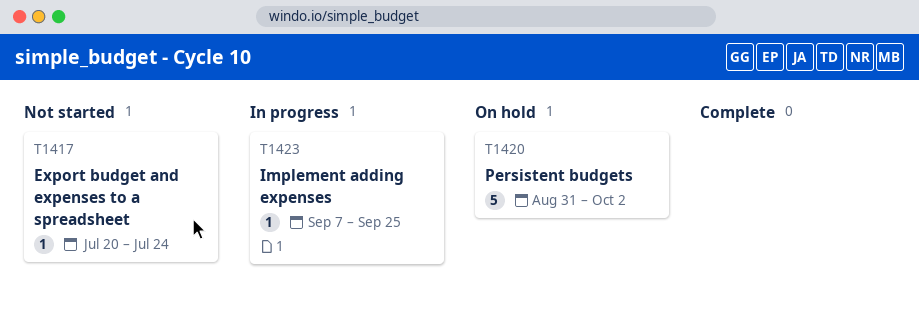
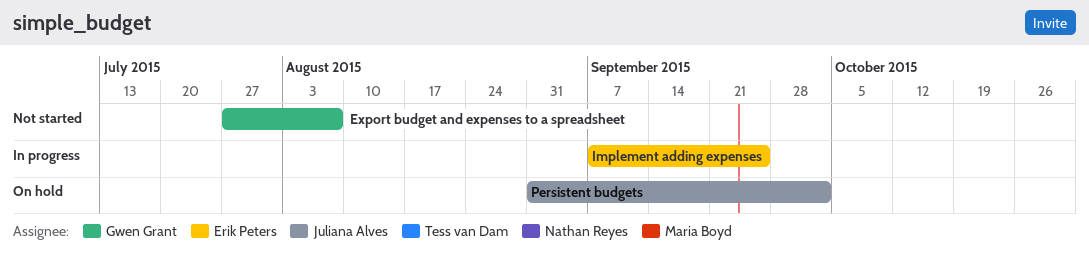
Export budget and expenses to a spreadsheet, start: Jul 20 -> Jul 27
Export budget and expenses to a spreadsheet, due: Jul 24 -> Aug 7

